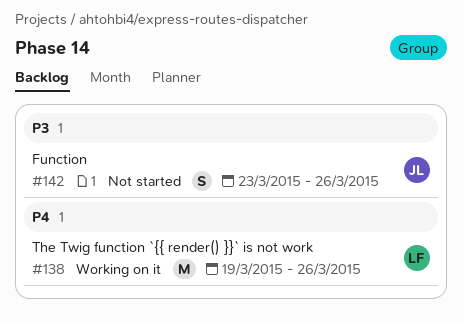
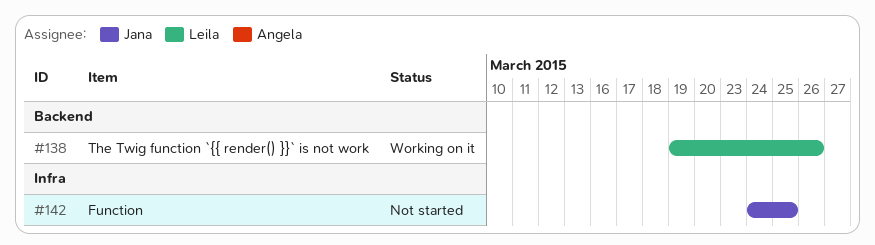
#142, start: Mar 23 -> Mar 24
#142, due: Mar 26 -> Mar 25

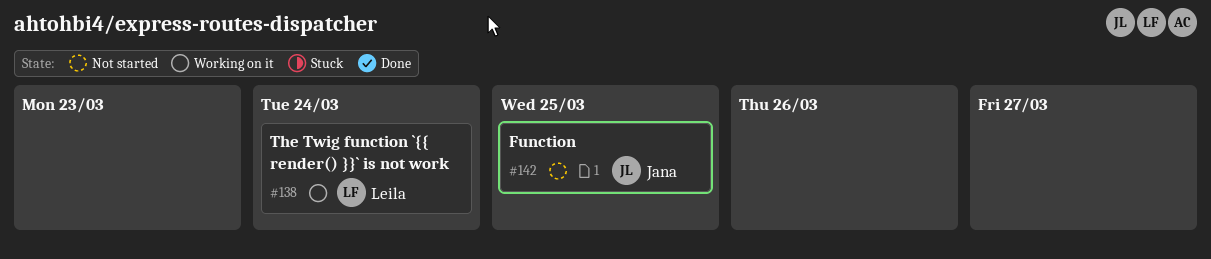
#138, due: Mar 26 -> Mar 24

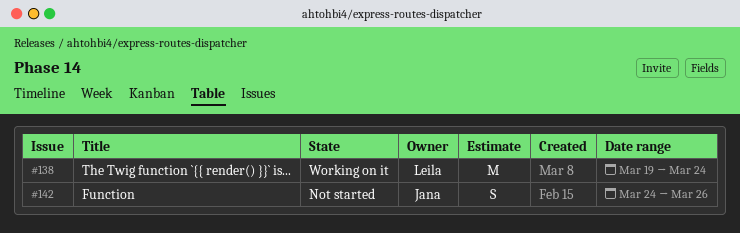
#142, due: Mar 25 -> Mar 26

